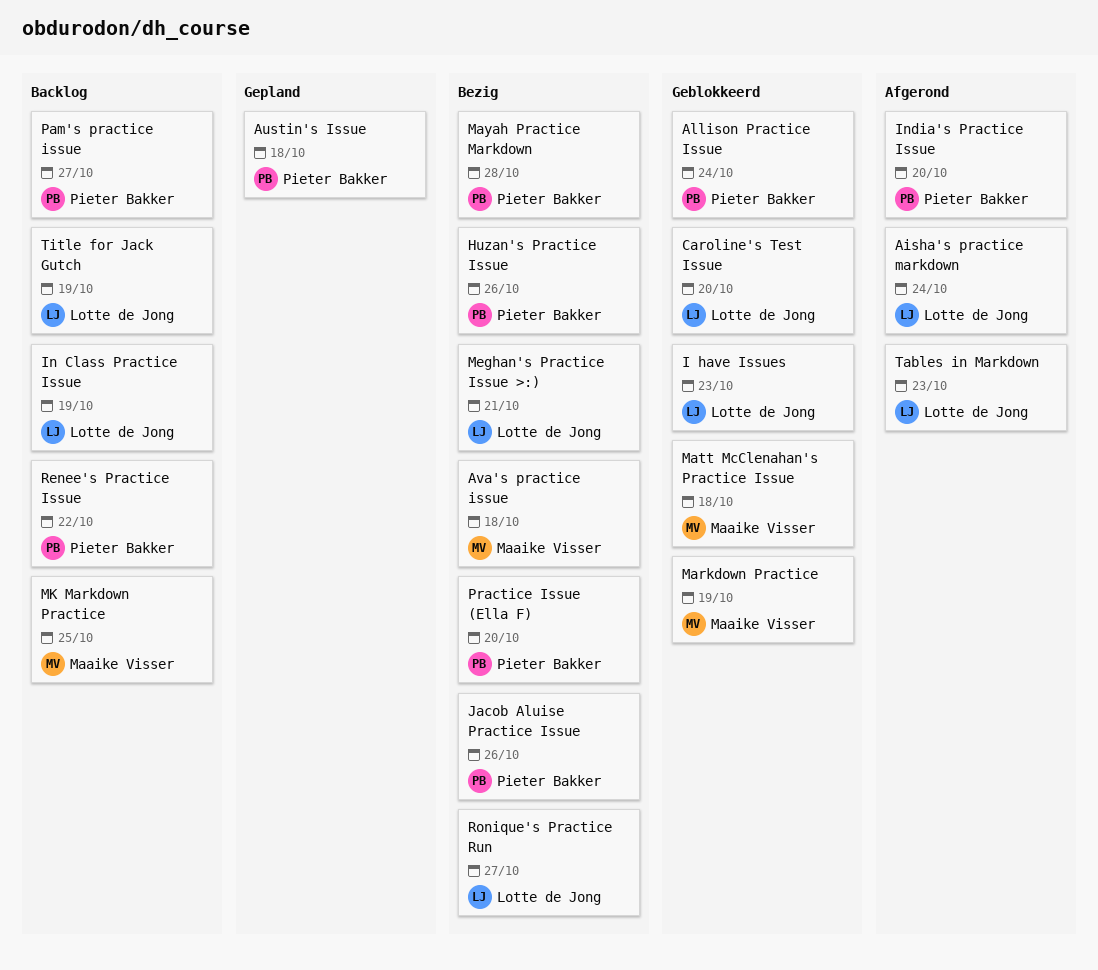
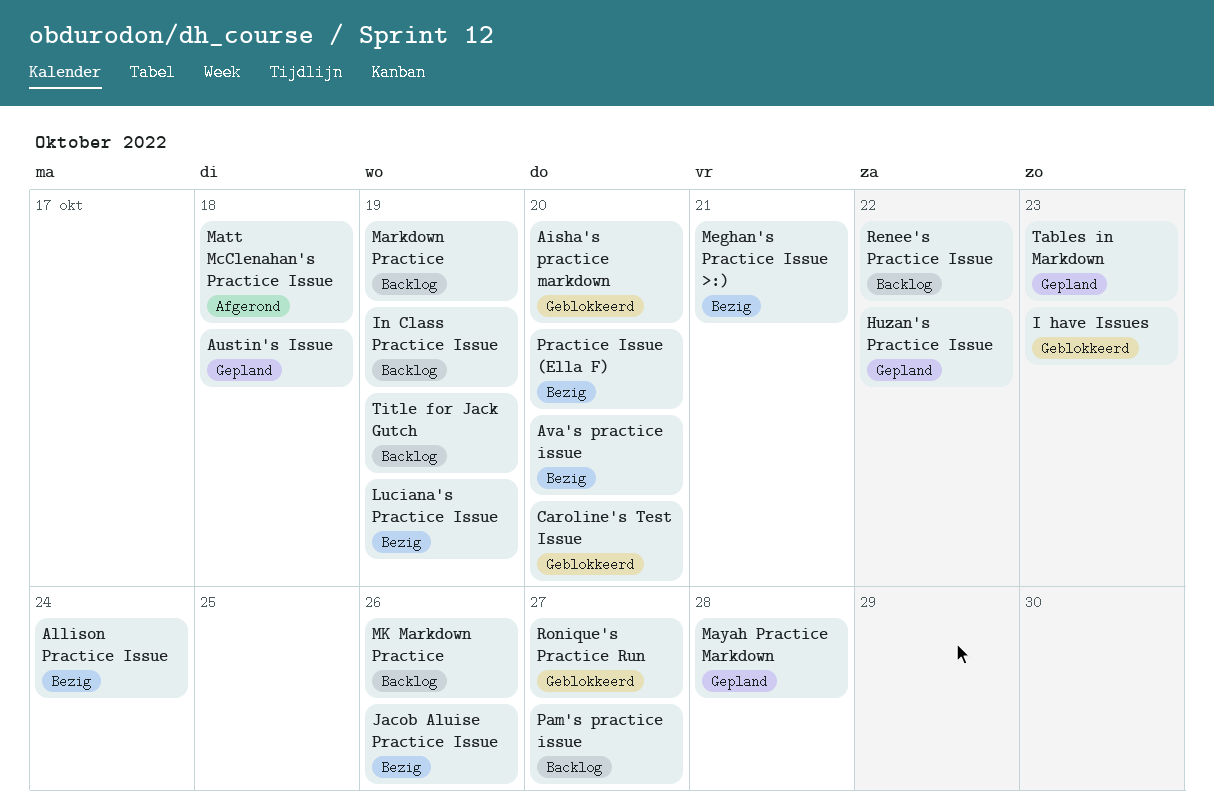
Aisha's practice markdown, status: Afgerond -> Geblokkeerd
Aisha's practice markdown, due: Oct 24 -> Oct 20
Allison Practice Issue, status: Geblokkeerd -> Bezig
Ava's practice issue, due: Oct 18 -> Oct 20
Huzan's Practice Issue, status: Bezig -> Gepland
Huzan's Practice Issue, due: Oct 26 -> Oct 22
India's Practice Issue: present -> none
Luciana's Practice Issue: none -> present
Markdown Practice, status: Geblokkeerd -> Backlog
Matt McClenahan's Practice Issue, status: Geblokkeerd -> Afgerond
Mayah Practice Markdown, status: Bezig -> Gepland
MK Markdown Practice, due: Oct 25 -> Oct 26
Ronique's Practice Run, status: Bezig -> Geblokkeerd
Tables in Markdown, status: Afgerond -> Gepland

